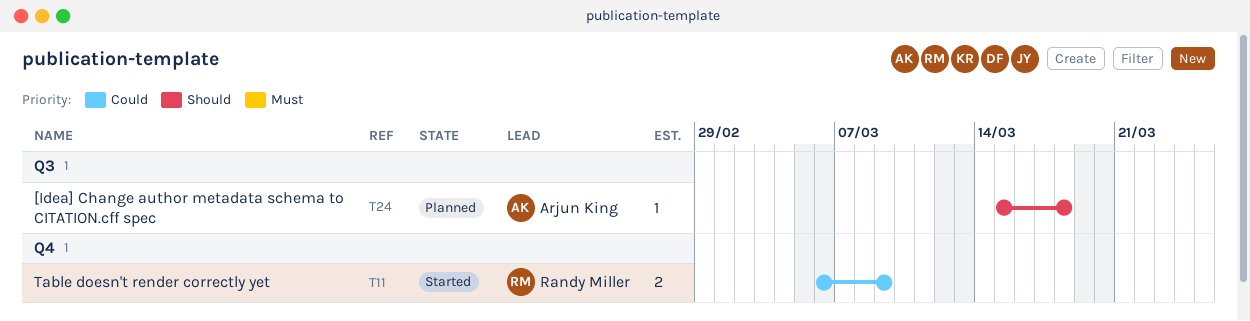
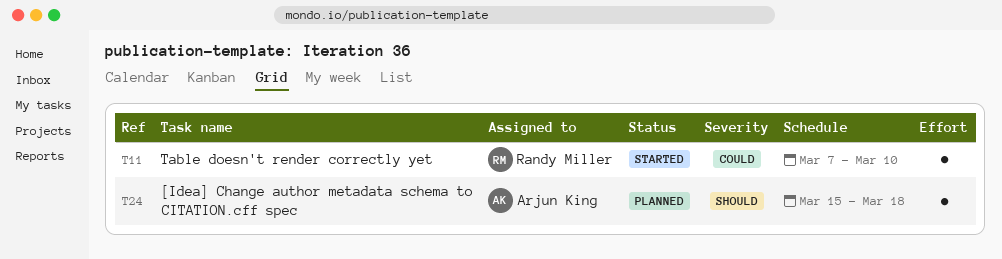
T11, estimate: 2 -> 1
T11, start: Mar 6 -> Mar 7
T11, due: Mar 9 -> Mar 10

